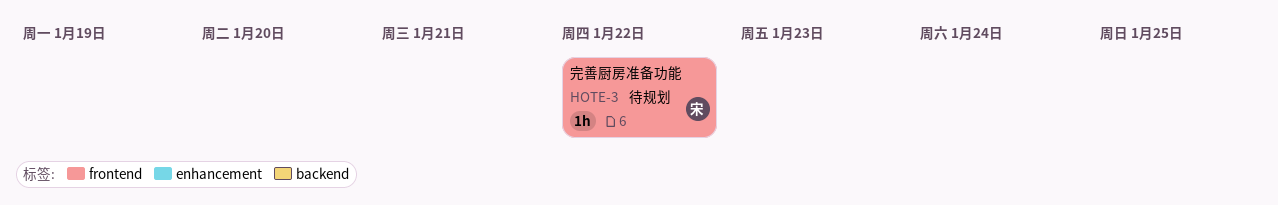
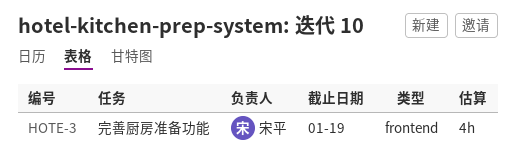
HOTE-3, estimate: 1h -> 4h
HOTE-3, due: Jan 22 -> Jan 19

